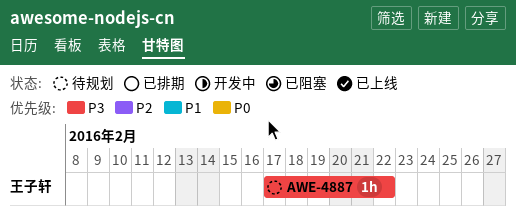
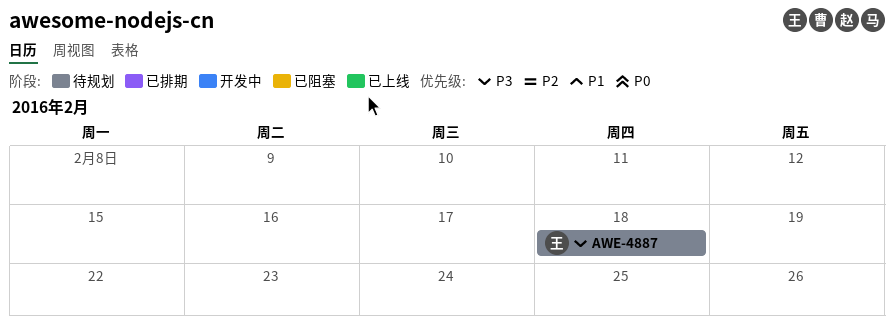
AWE-4887, start: Feb 17 -> Feb 18
AWE-4887, due: Feb 22 -> Feb 18

